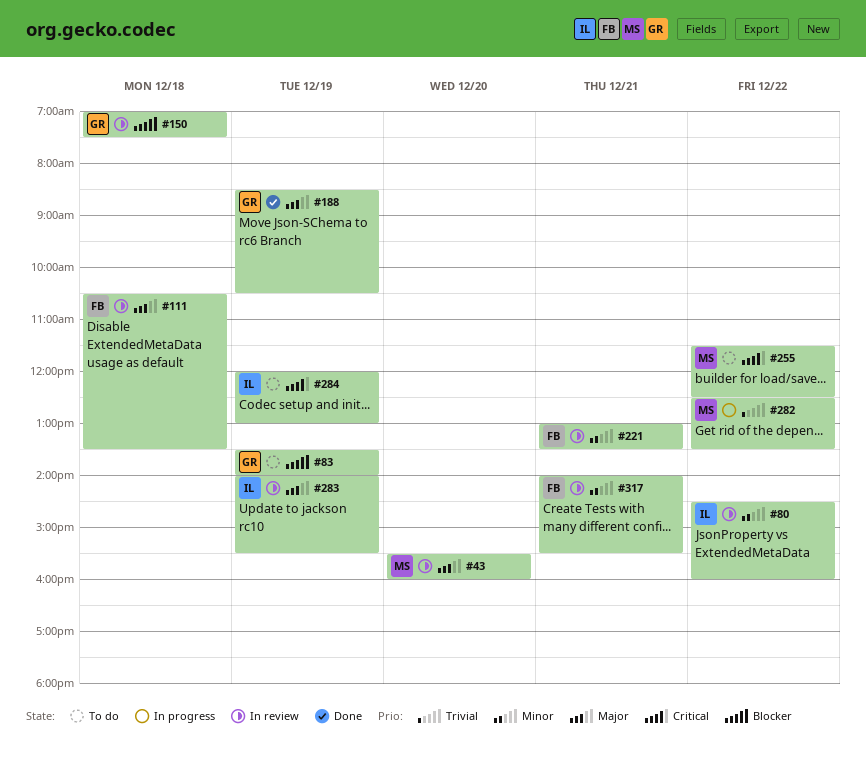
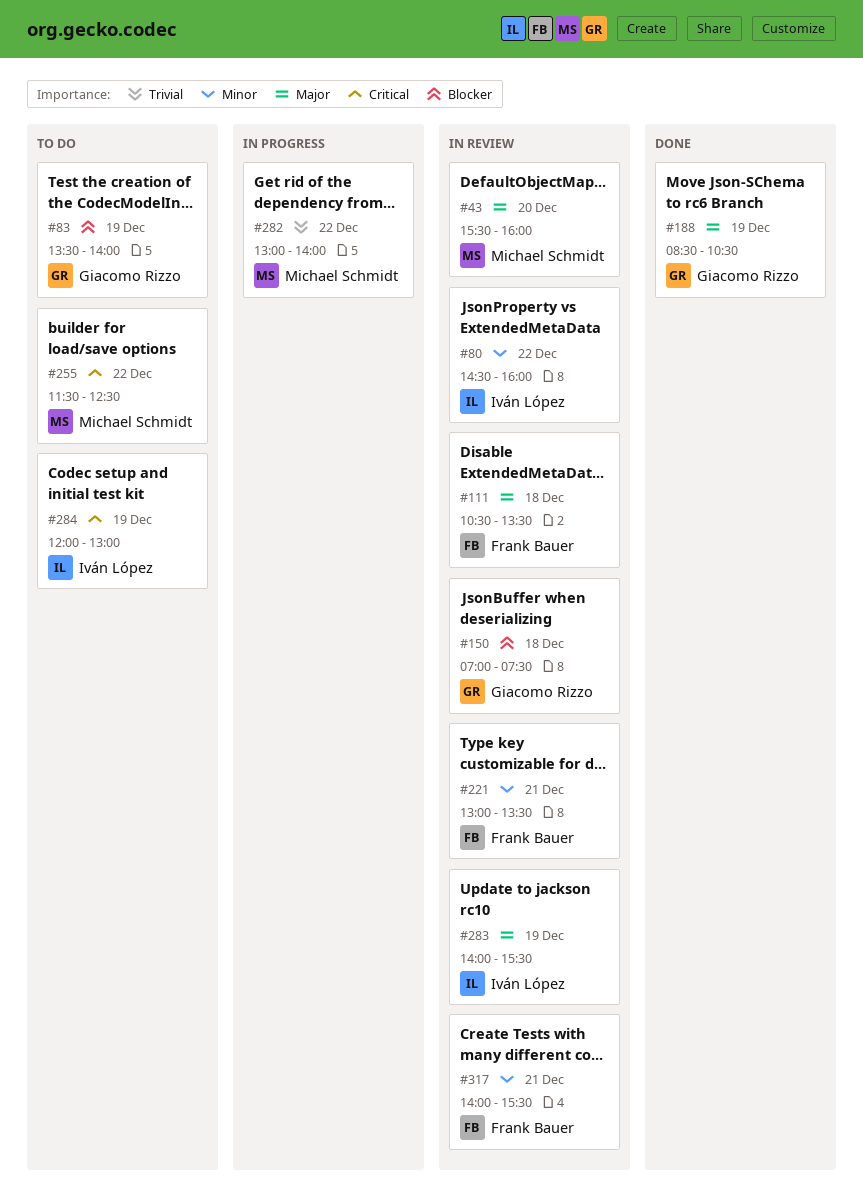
#282, begins: 12:30 -> 13:00
#282, ends: 13:30 -> 14:00

